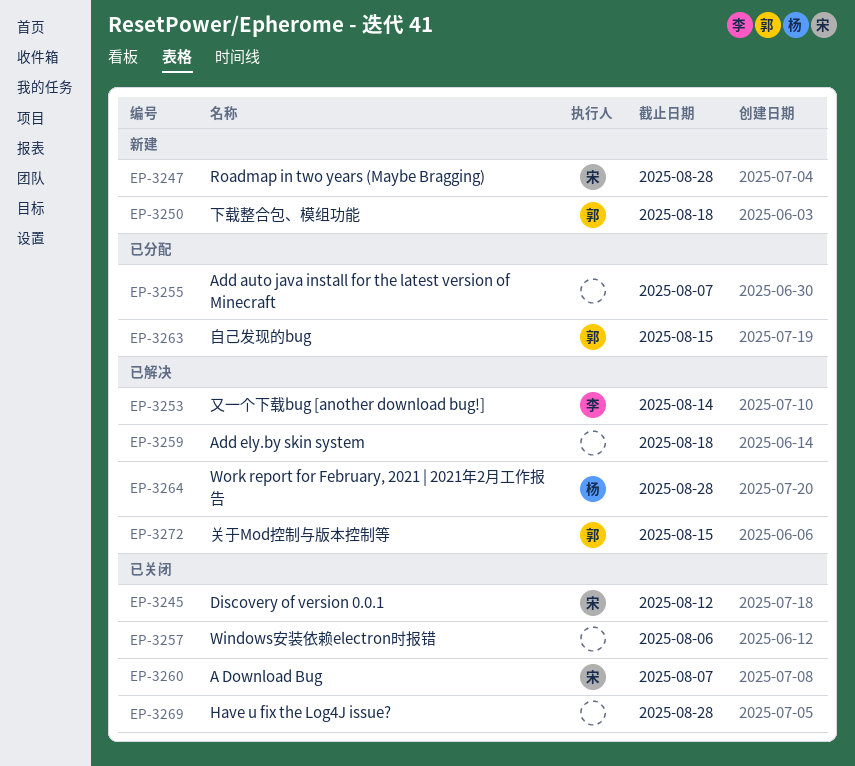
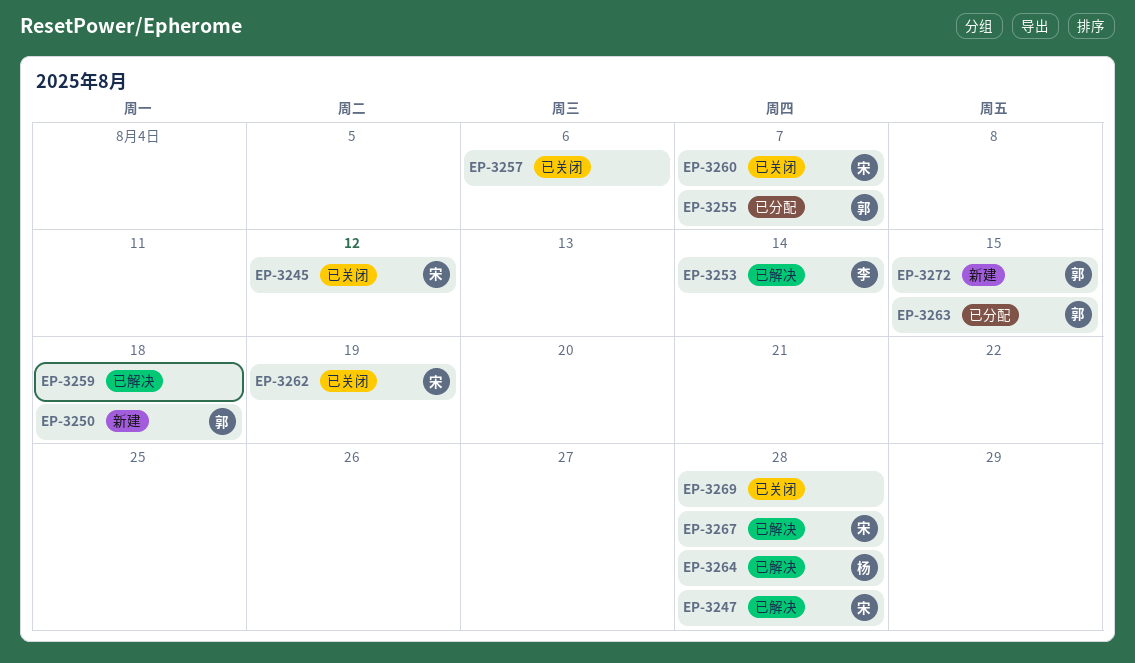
EP-3247, status: 新建 -> 已解决
EP-3255, owner: none -> 郭
EP-3262: none -> present
EP-3267: none -> present
EP-3272, status: 已解决 -> 新建

